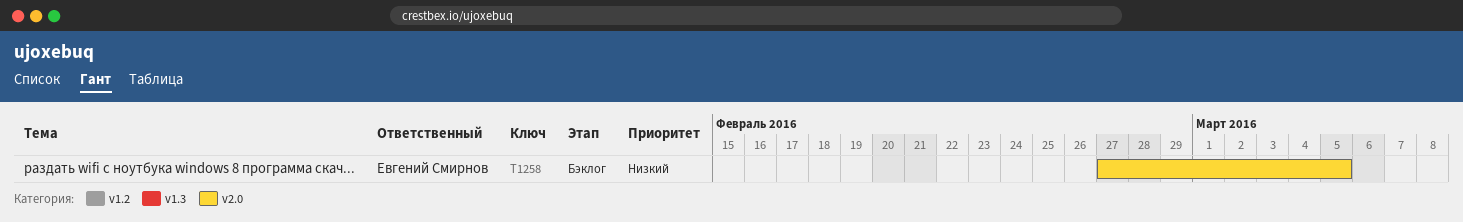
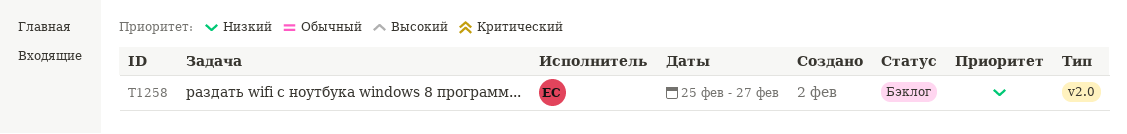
T1258, start: Feb 27 -> Feb 25
T1258, due: Mar 5 -> Feb 27

